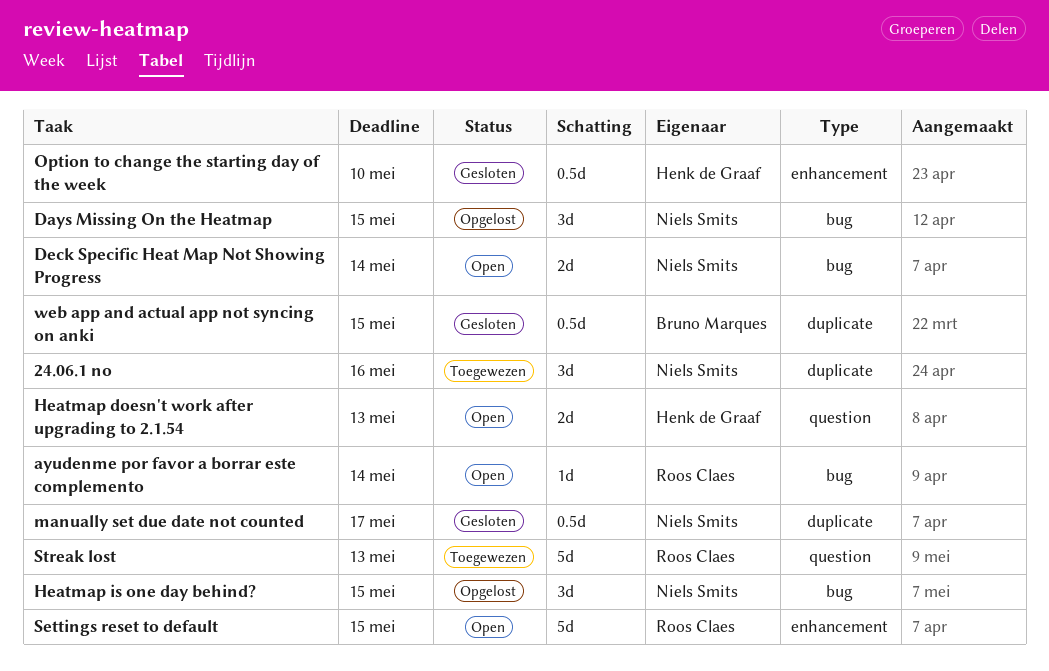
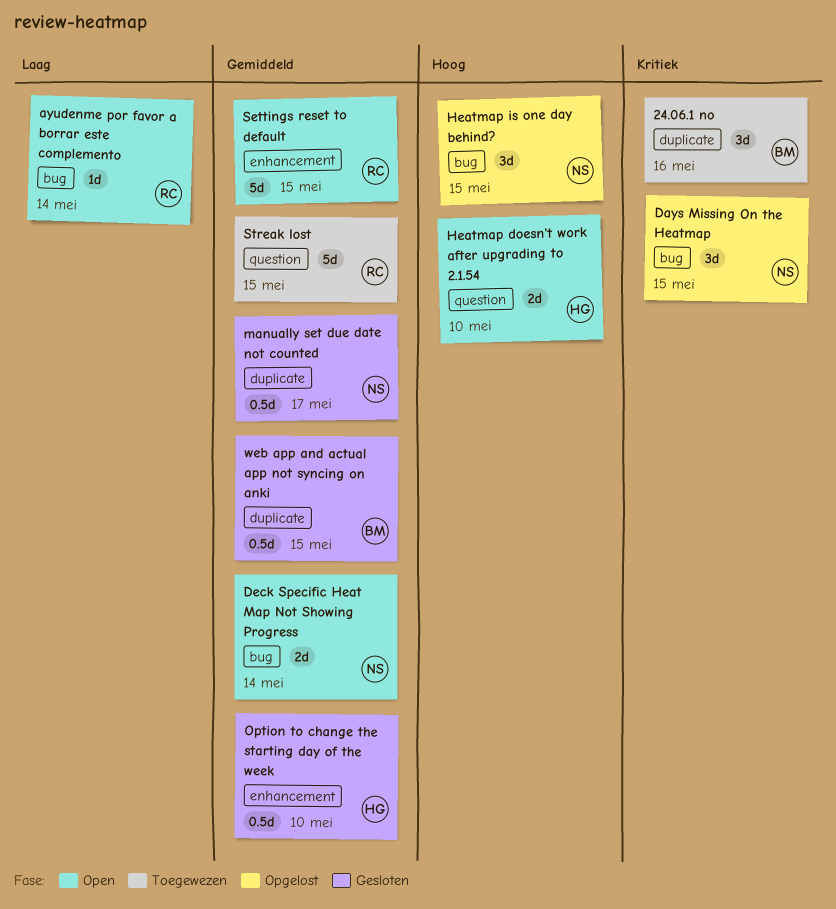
24.06.1 no, owner: Niels Smits -> Bruno Marques
Heatmap doesn't work after upgrading to 2.1.54, due: May 13 -> May 10
Streak lost, due: May 13 -> May 15

